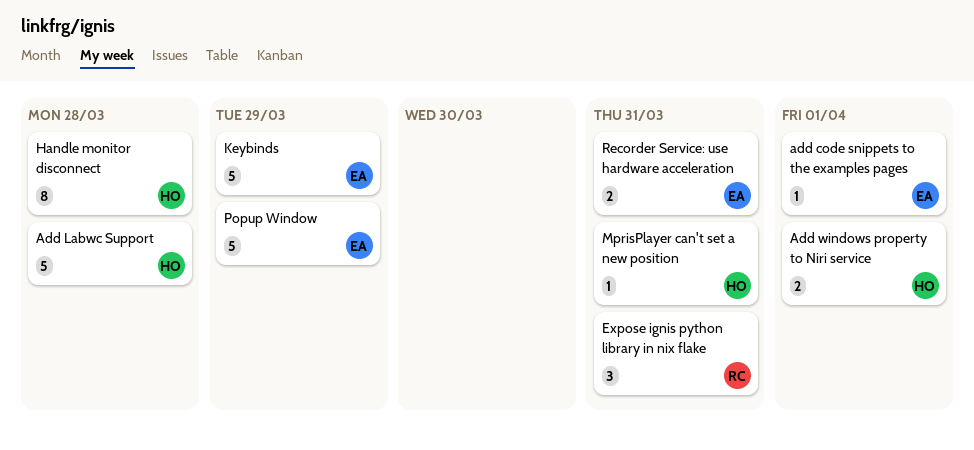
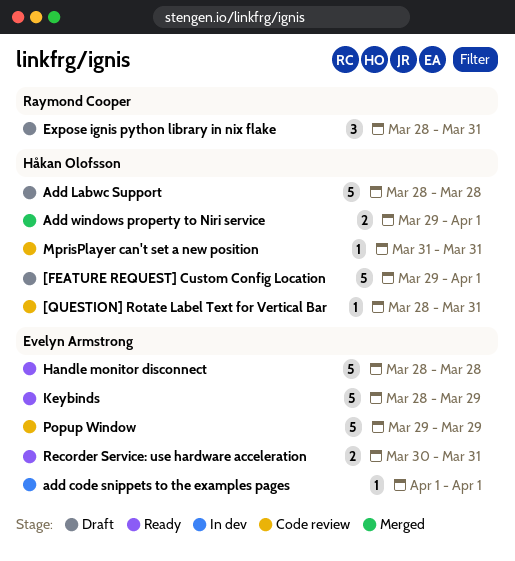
[FEATURE REQUEST] Custom Config Location: none -> present
[QUESTION] Rotate Label Text for Vertical Bar: none -> present
Handle monitor disconnect, owner: Håkan Olofsson -> Evelyn Armstrong
Handle monitor disconnect, estimate: 8 -> 5

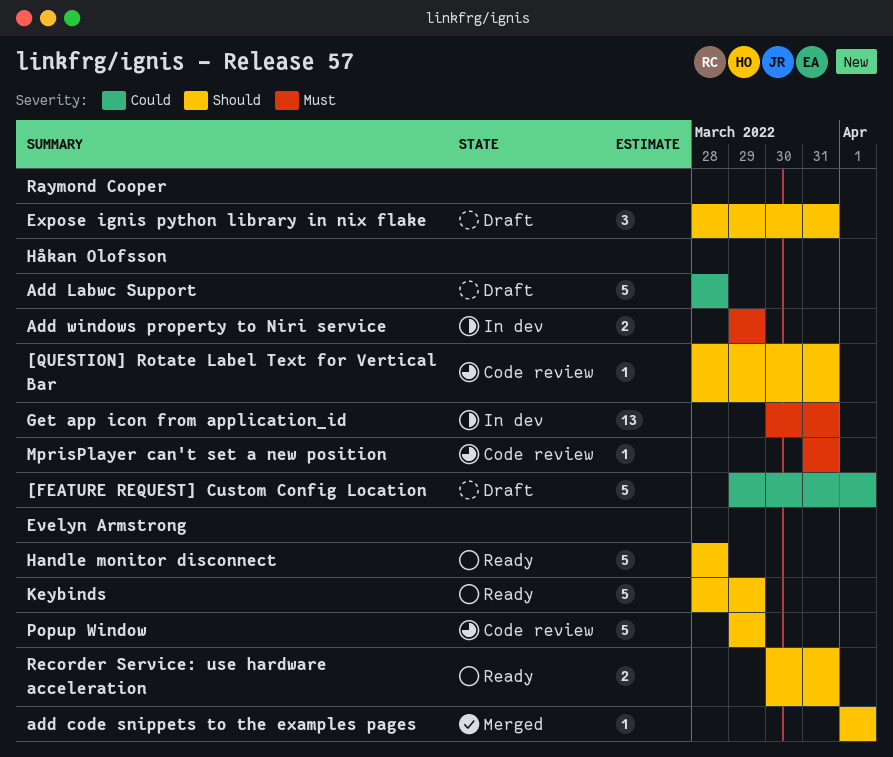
add code snippets to the examples pages, status: In dev -> Merged
Add windows property to Niri service, status: Merged -> In dev
Add windows property to Niri service, due: Apr 1 -> Mar 29
Get app icon from application_id: none -> present

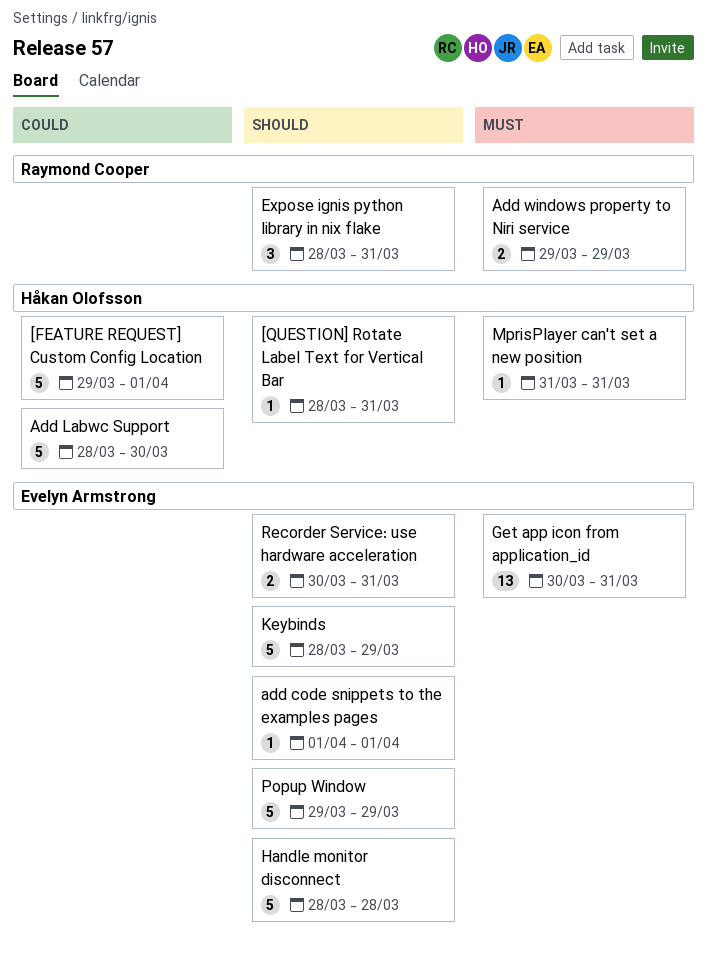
Add Labwc Support, due: Mar 28 -> Mar 30
Add windows property to Niri service, owner: Håkan Olofsson -> Raymond Cooper
Get app icon from application_id, owner: Håkan Olofsson -> Evelyn Armstrong

